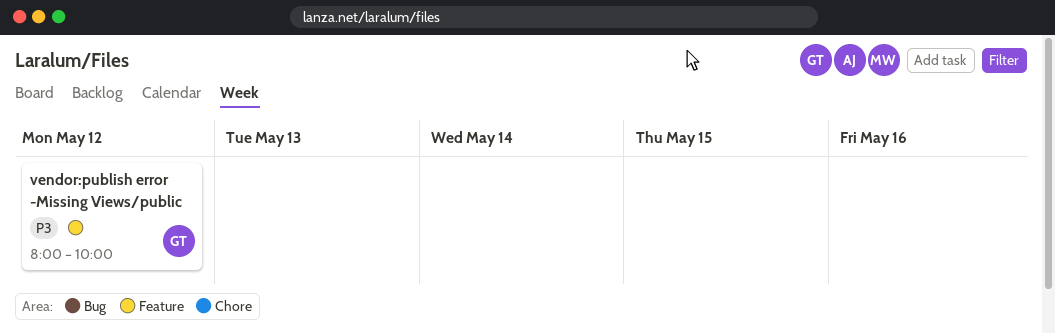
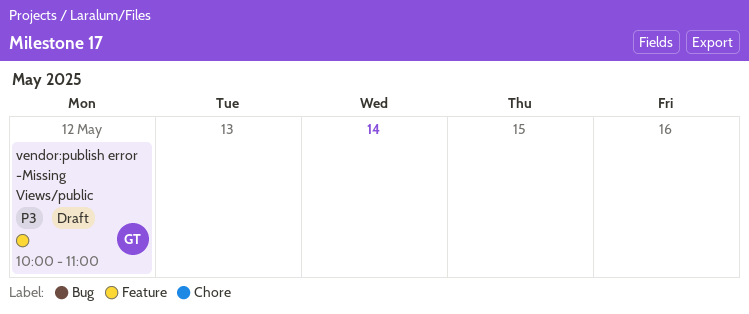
vendor:publish error -Missing Views/public, begins: 08:00 -> 10:00
vendor:publish error -Missing Views/public, ends: 10:00 -> 11:00

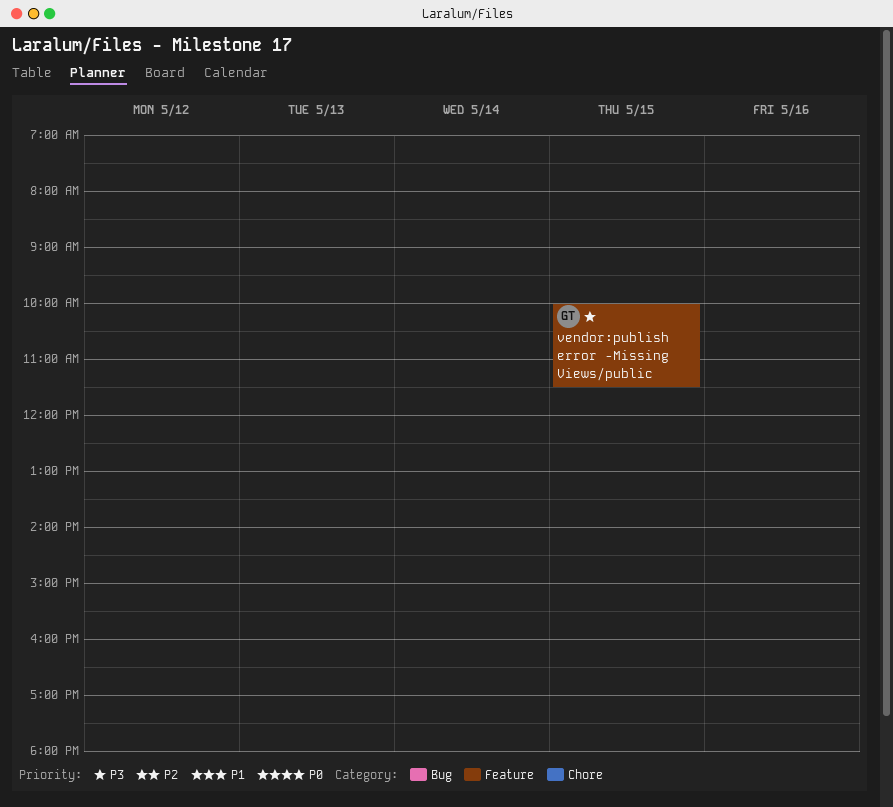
vendor:publish error -Missing Views/public, day: May 12 -> May 15
vendor:publish error -Missing Views/public, ends: 11:00 -> 11:30

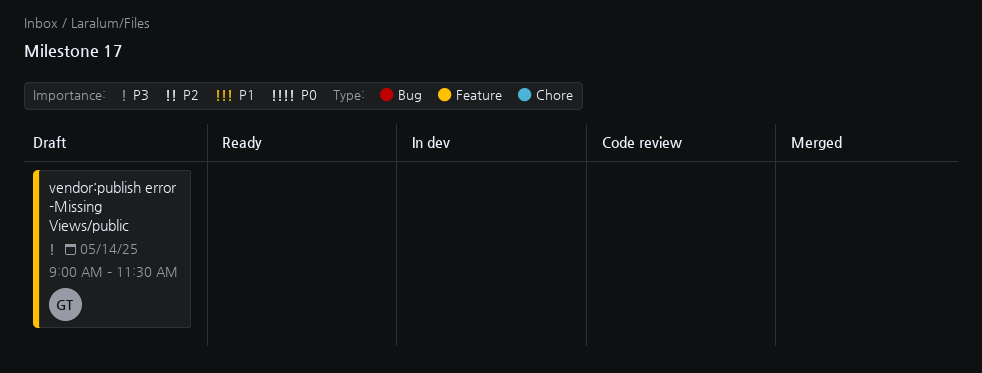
vendor:publish error -Missing Views/public, day: May 15 -> May 14
vendor:publish error -Missing Views/public, begins: 10:00 -> 09:00

